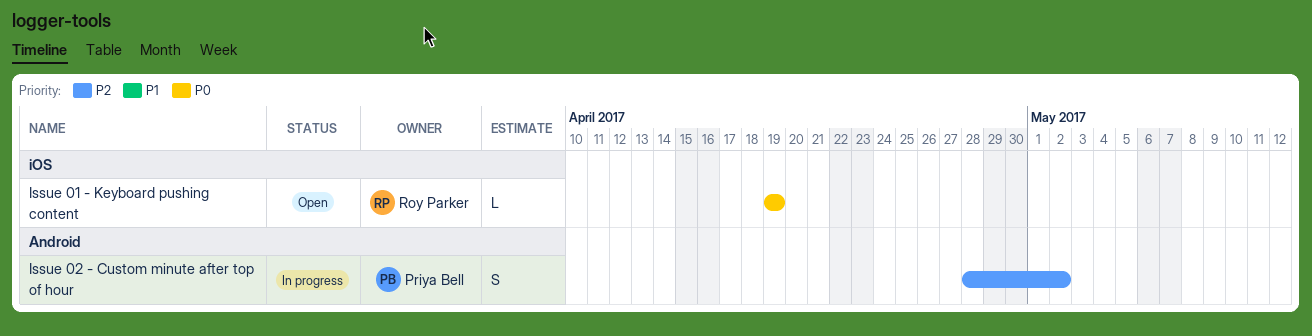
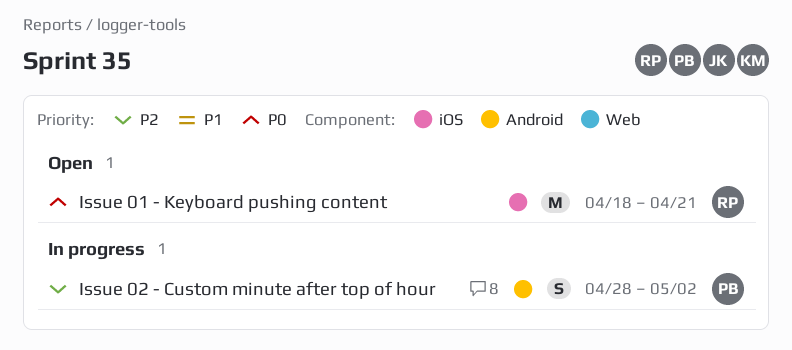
Issue 01 - Keyboard pushing content, estimate: L -> M
Issue 01 - Keyboard pushing content, start: Apr 19 -> Apr 18
Issue 01 - Keyboard pushing content, due: Apr 19 -> Apr 21

